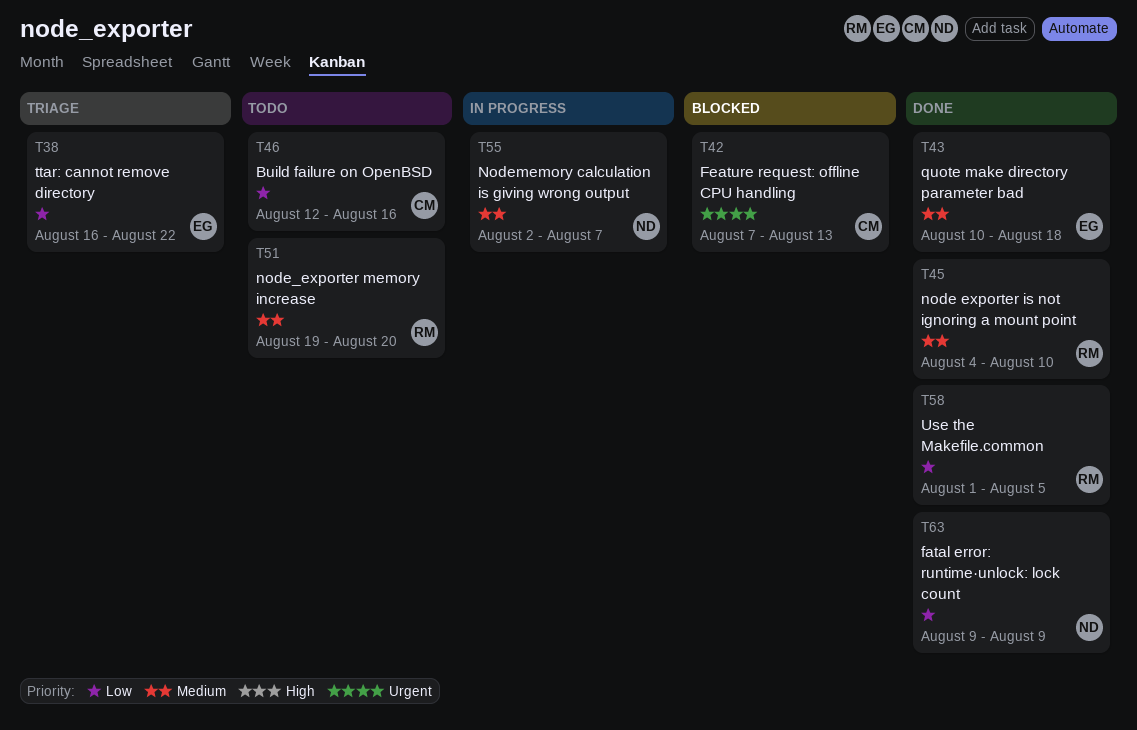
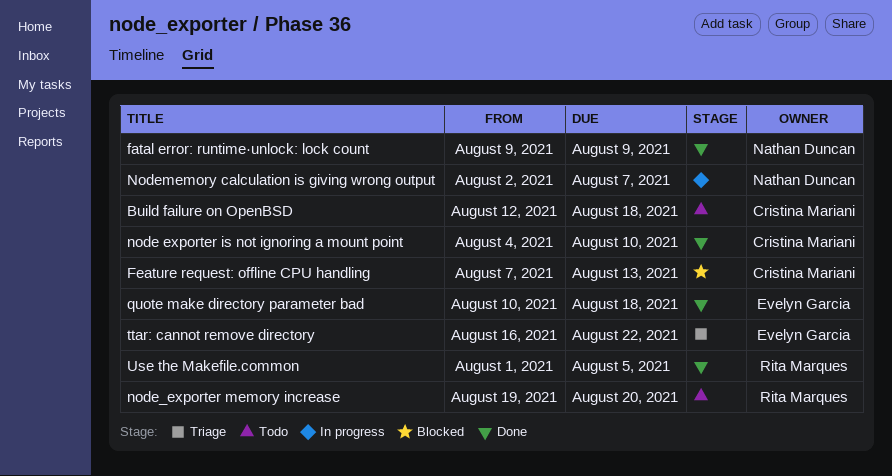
Build failure on OpenBSD, due: Aug 16 -> Aug 18
node exporter is not ignoring a mount point, owner: Rita Marques -> Cristina Mariani

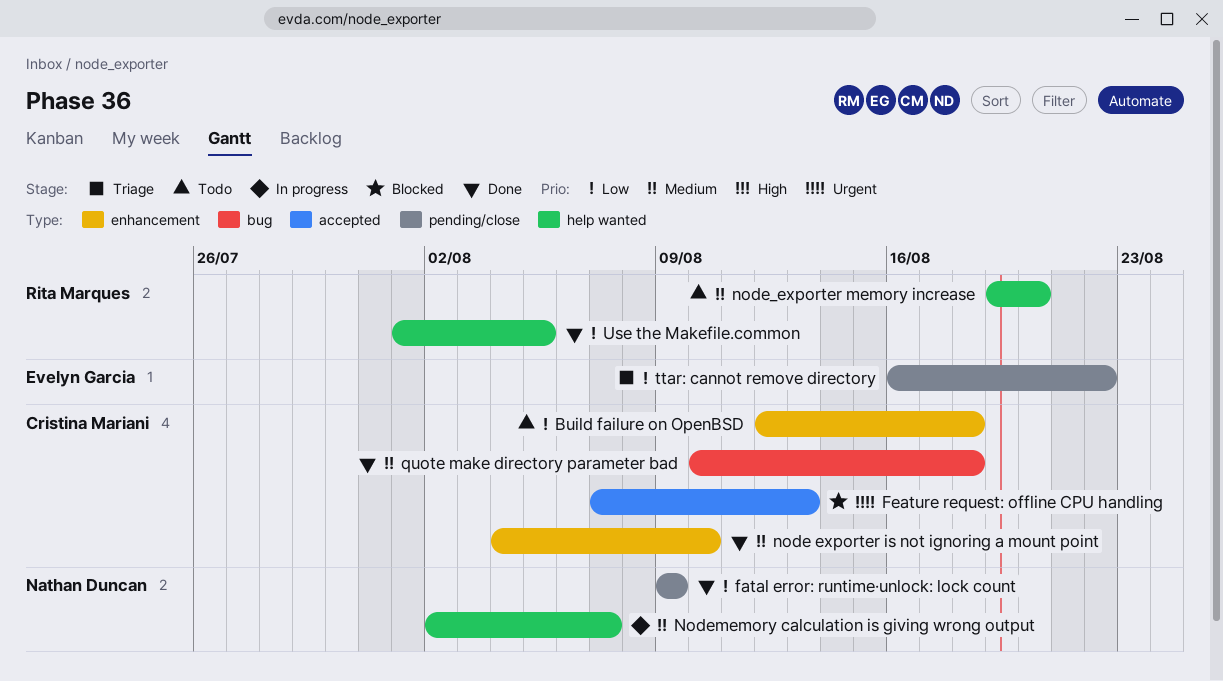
quote make directory parameter bad, owner: Evelyn Garcia -> Cristina Mariani

